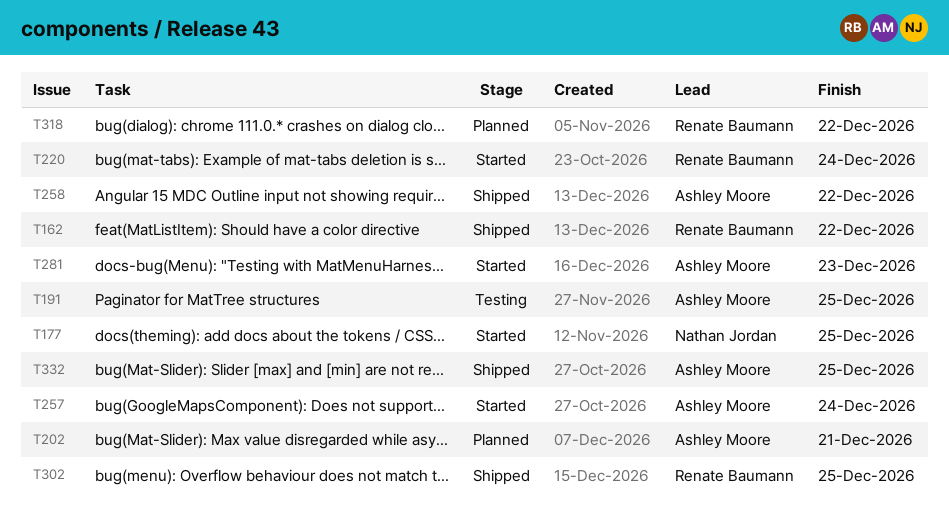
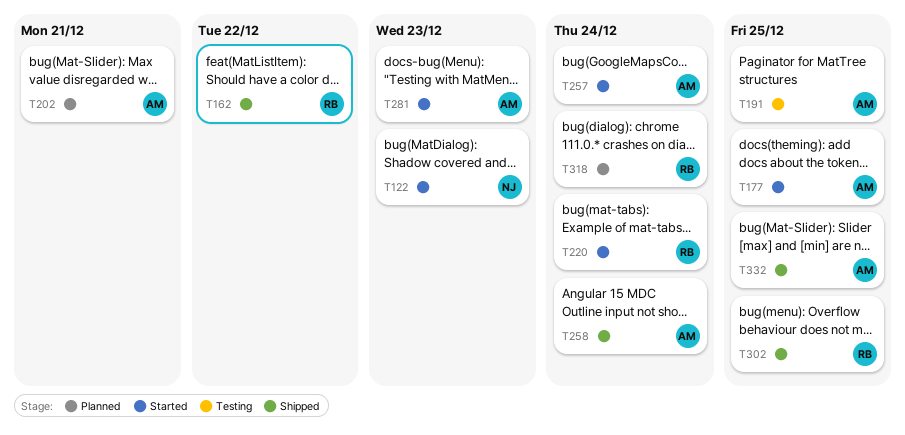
T122: none -> present
T177, owner: Nathan Jordan -> Ashley Moore
T258, due: Dec 22 -> Dec 24
T318, due: Dec 22 -> Dec 24

